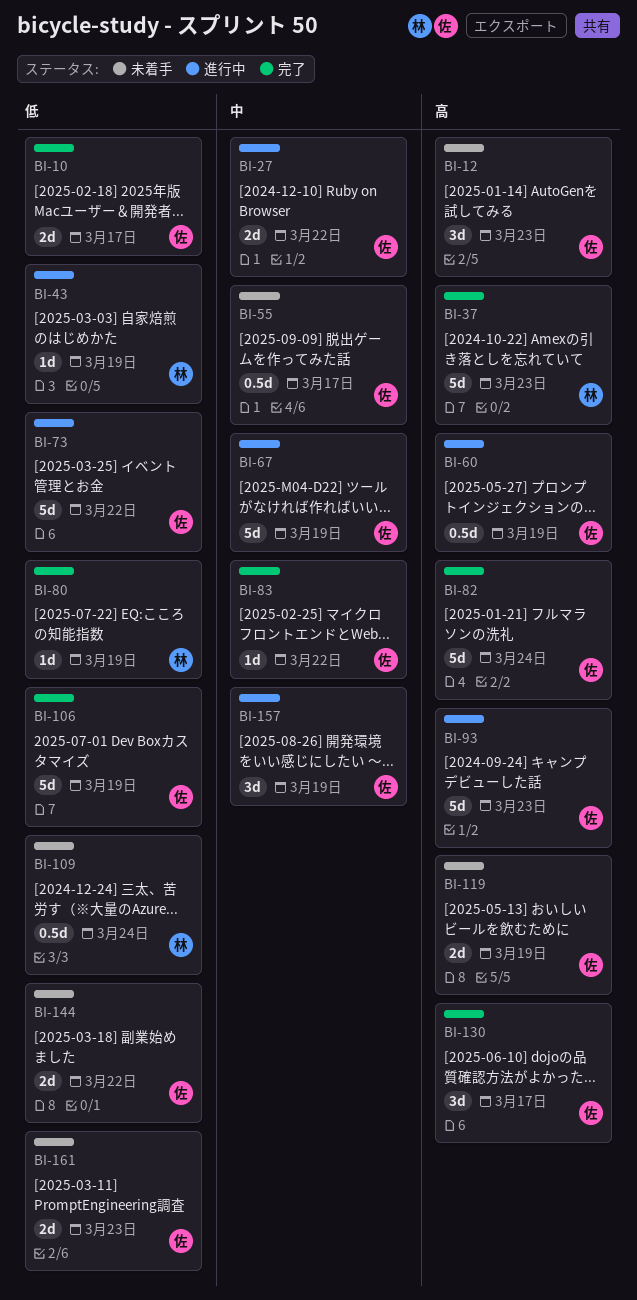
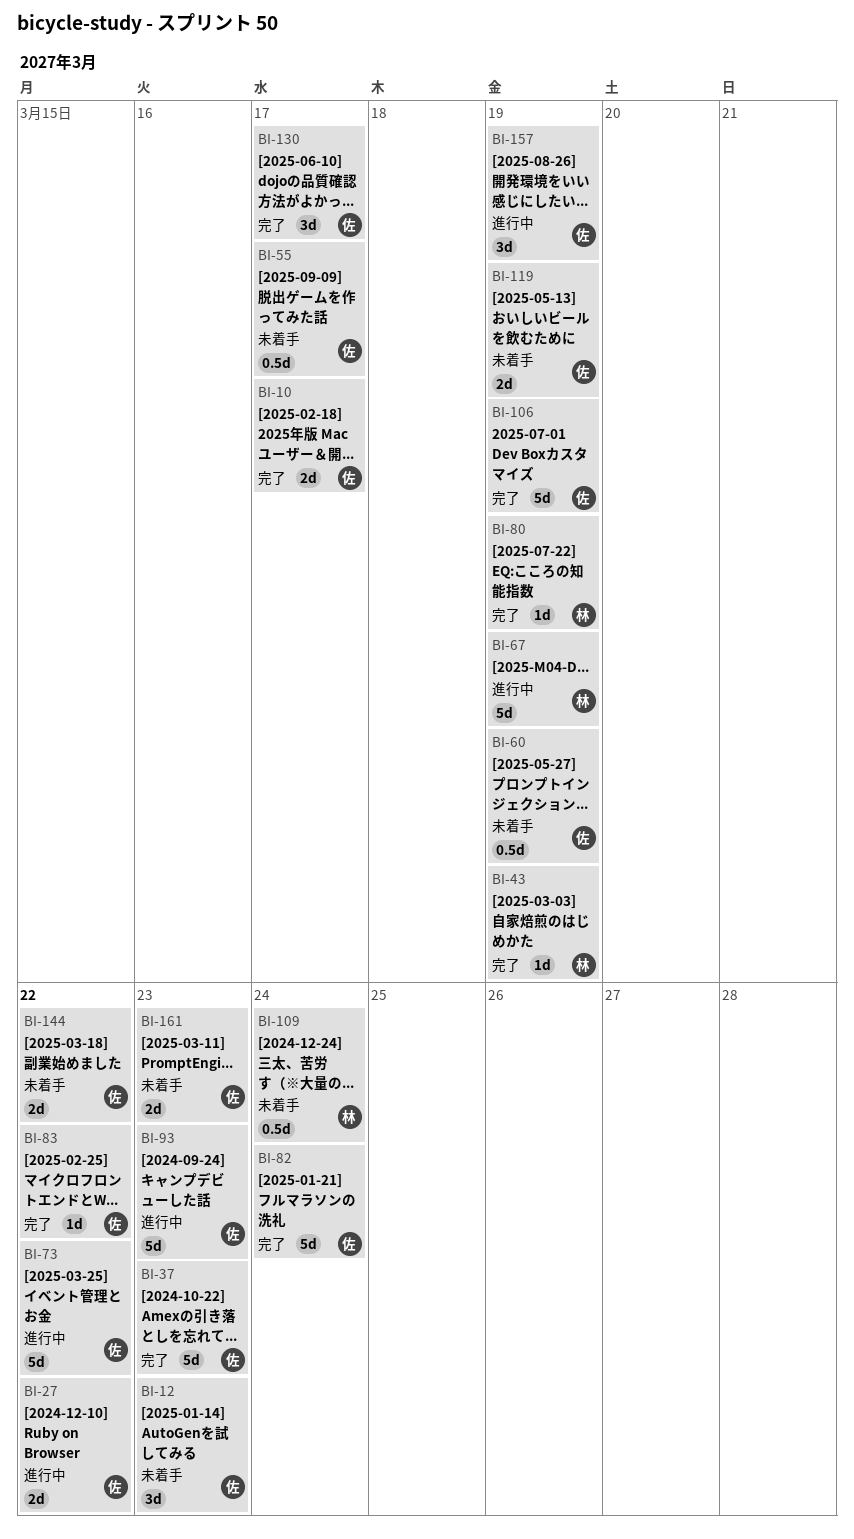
BI-37, owner: 林 -> 佐
BI-43, status: 進行中 -> 完了
BI-60, status: 進行中 -> 未着手
BI-67, owner: 佐 -> 林

